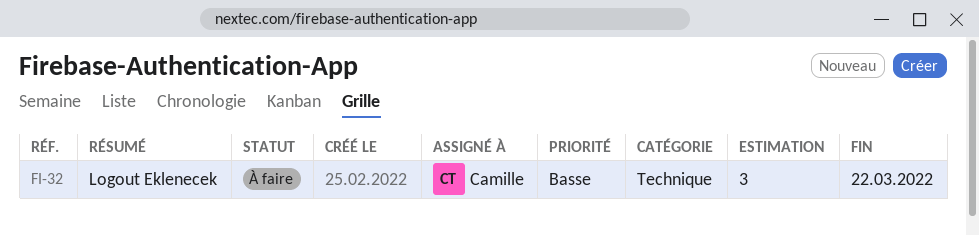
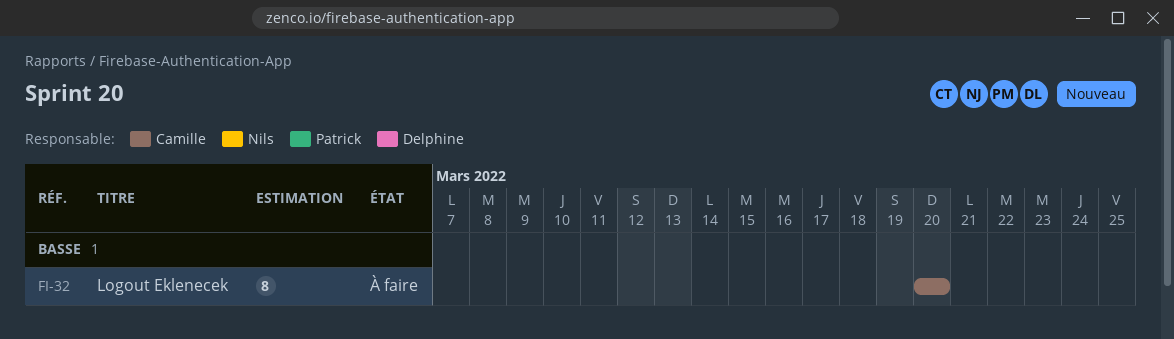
FI-32, estimate: 3 -> 8
FI-32, due: Mar 22 -> Mar 20

